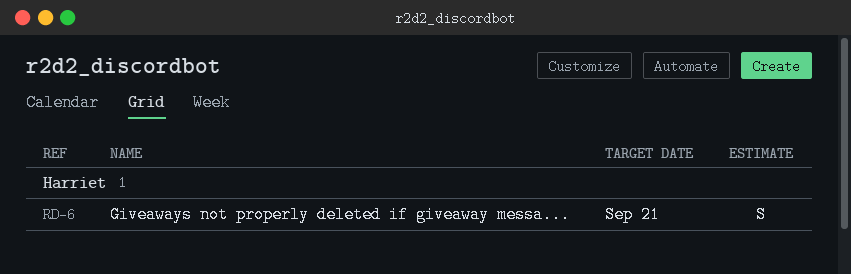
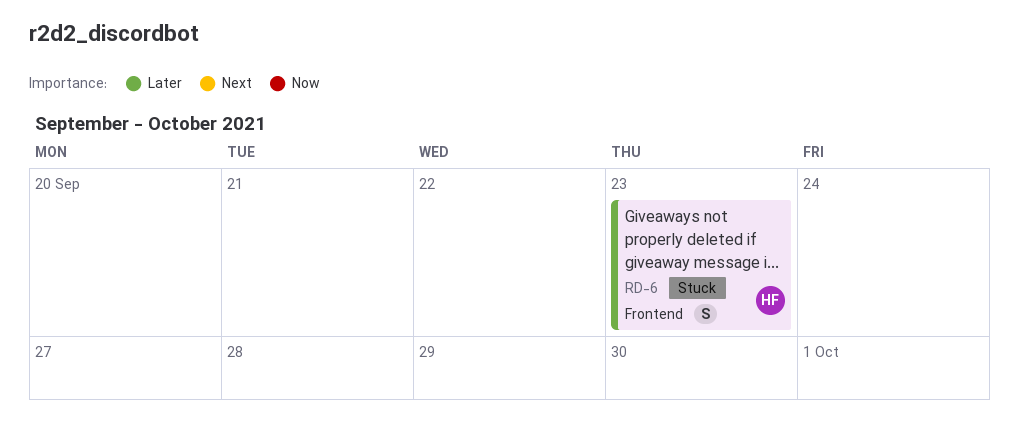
RD-6, due: Sep 21 -> Sep 23

